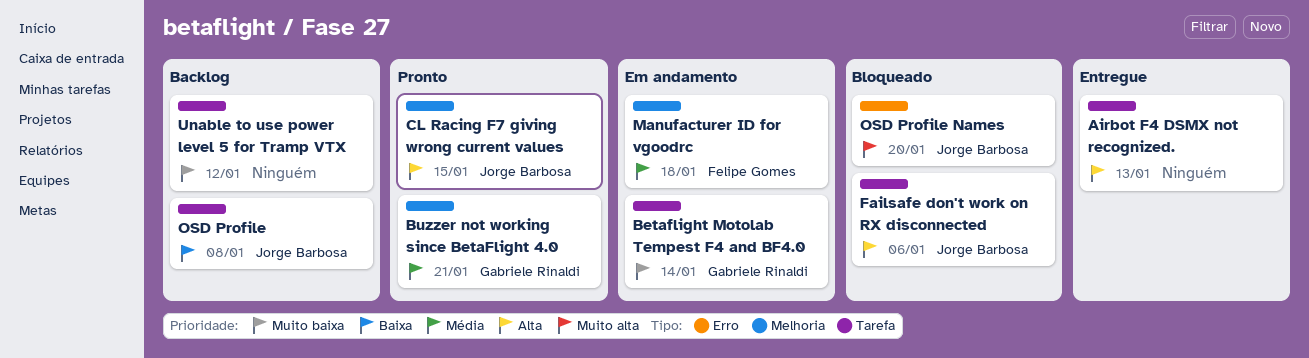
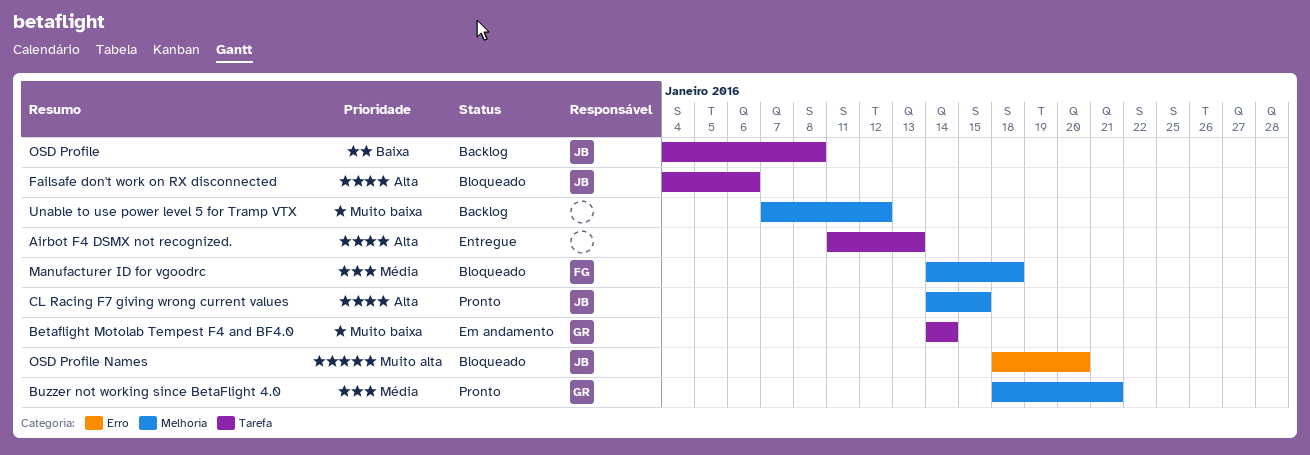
Manufacturer ID for vgoodrc, status: Em andamento -> Bloqueado
Unable to use power level 5 for Tramp VTX, label: Tarefa -> Melhoria

